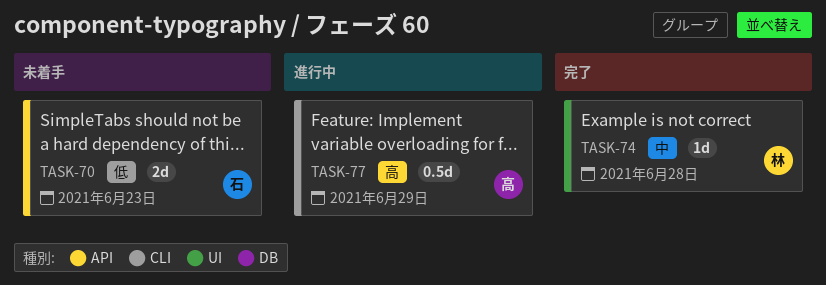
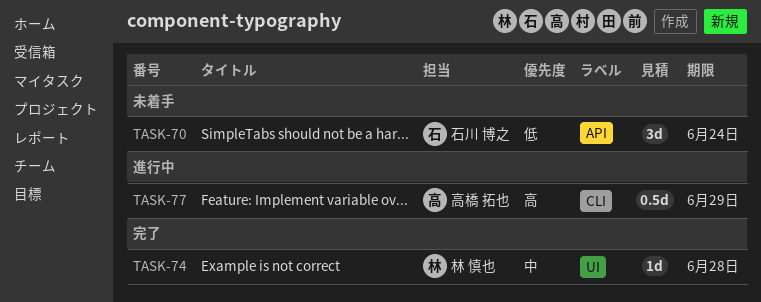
TASK-70, estimate: 2d -> 3d
TASK-70, due: Jun 23 -> Jun 24

